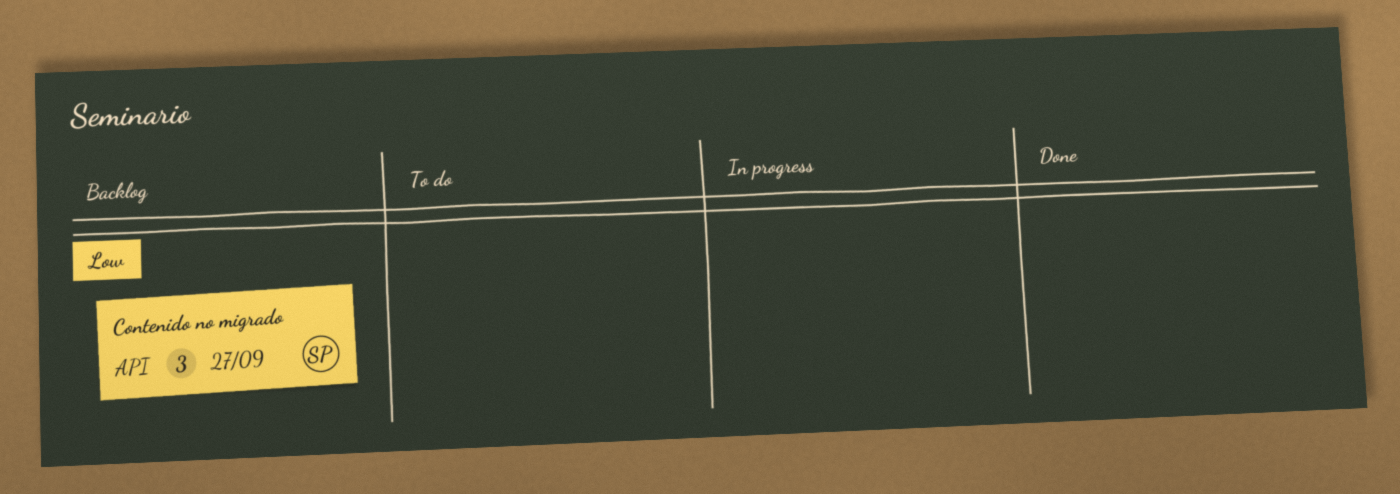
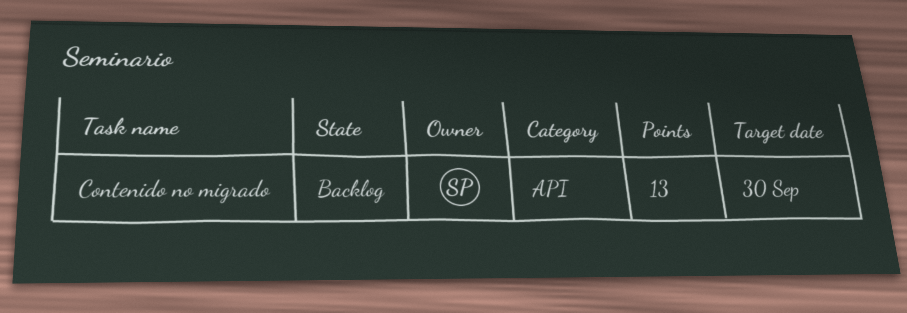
Contenido no migrado, estimate: 3 -> 13
Contenido no migrado, due: Sep 27 -> Sep 30

